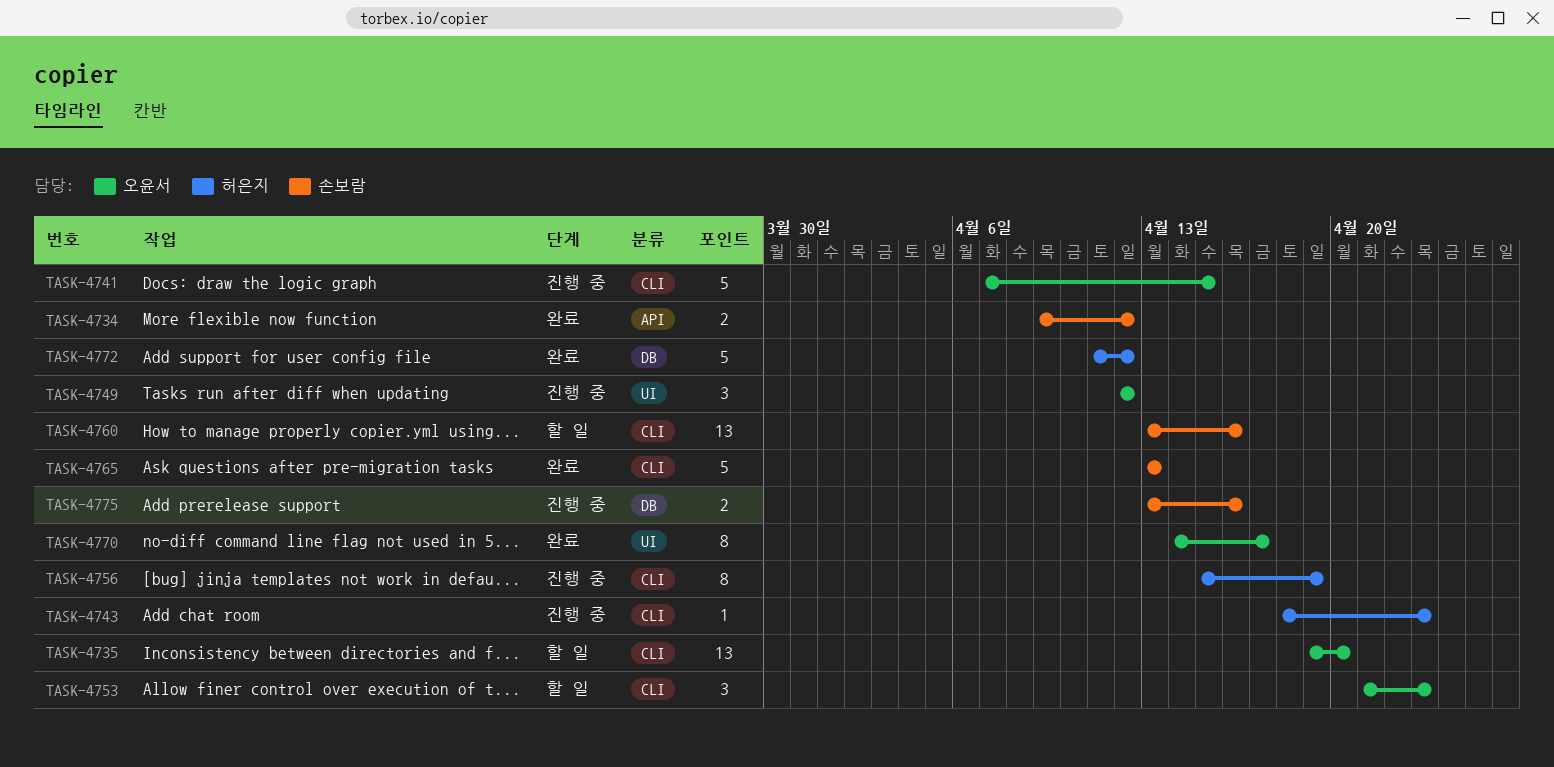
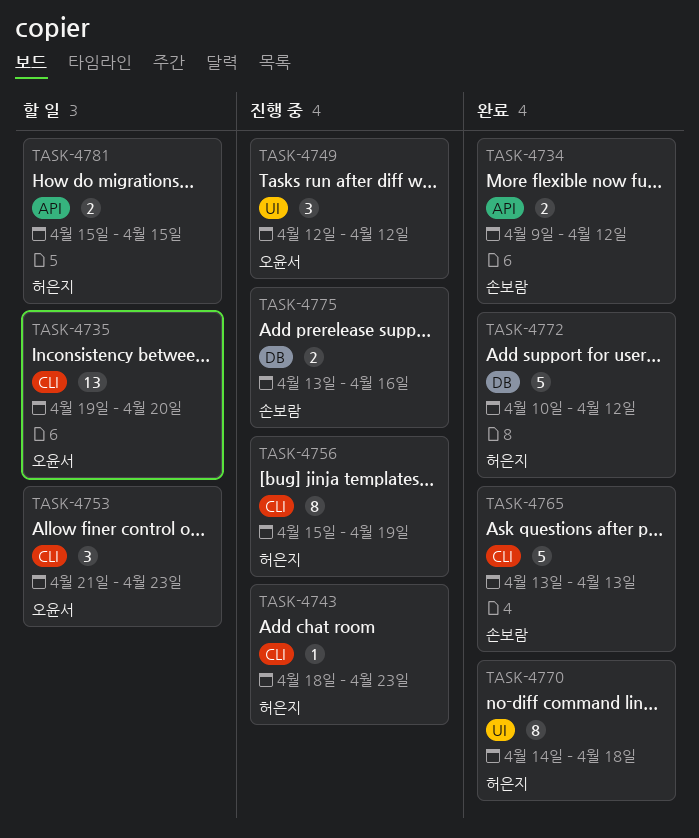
TASK-4741: present -> none
TASK-4760: present -> none
TASK-4770, owner: 오윤서 -> 허은지
TASK-4770, due: Apr 17 -> Apr 18
TASK-4772, start: Apr 11 -> Apr 10
TASK-4781: none -> present

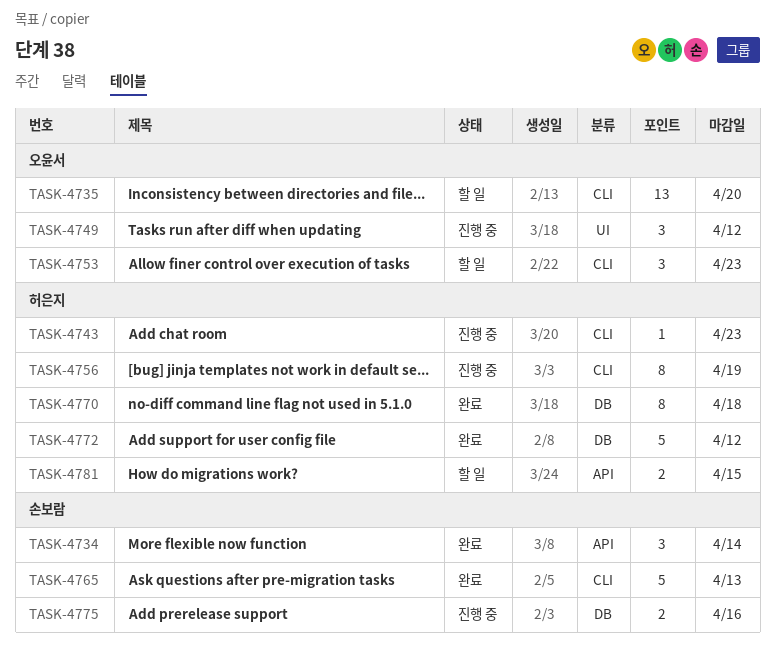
TASK-4734, estimate: 2 -> 3
TASK-4734, due: Apr 12 -> Apr 14
TASK-4770, label: UI -> DB

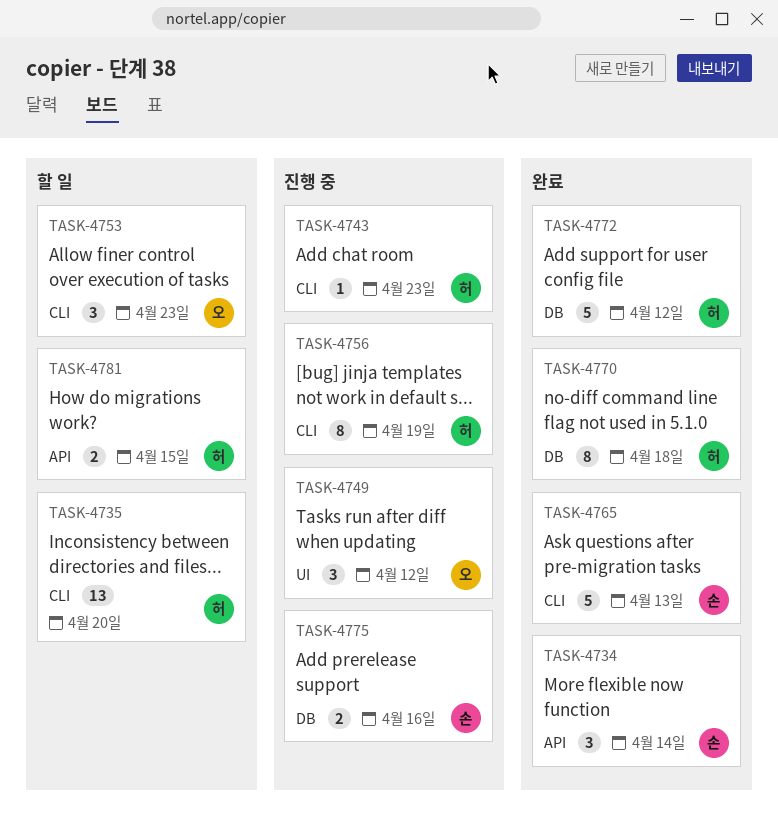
TASK-4735, owner: 오윤서 -> 허은지

